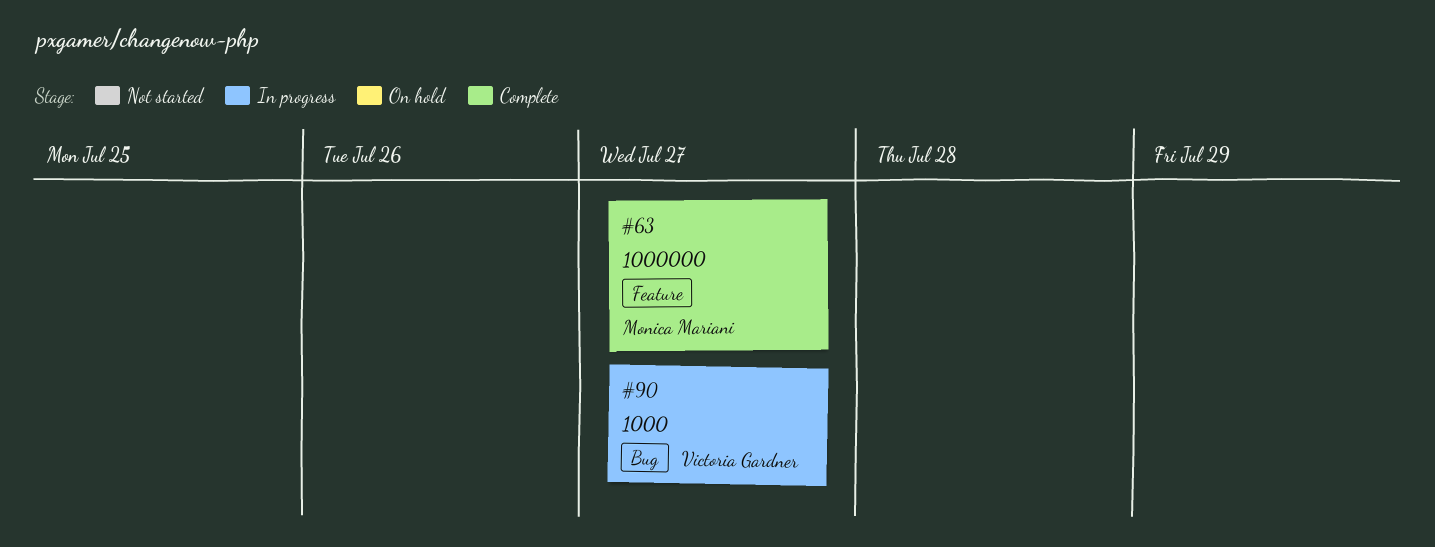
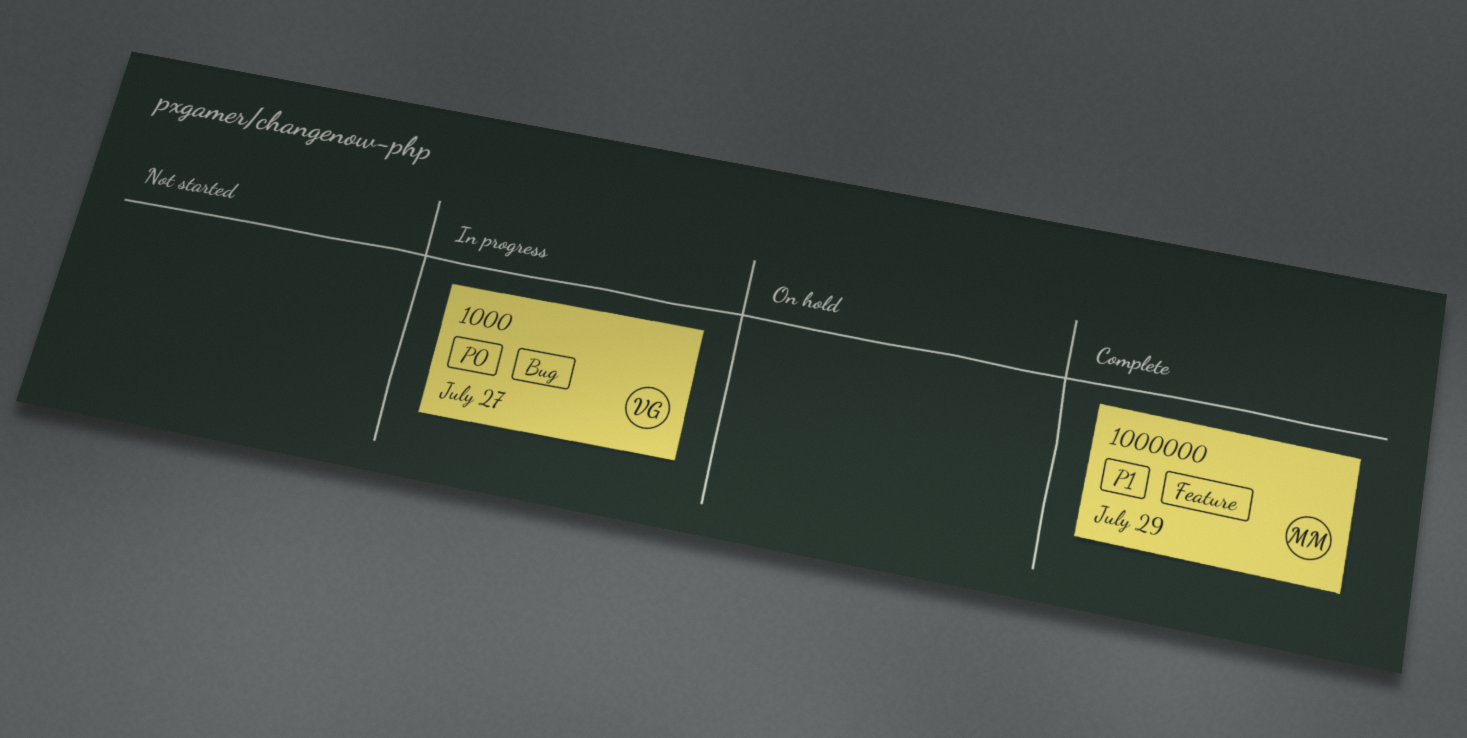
1000000, due: Jul 27 -> Jul 29

